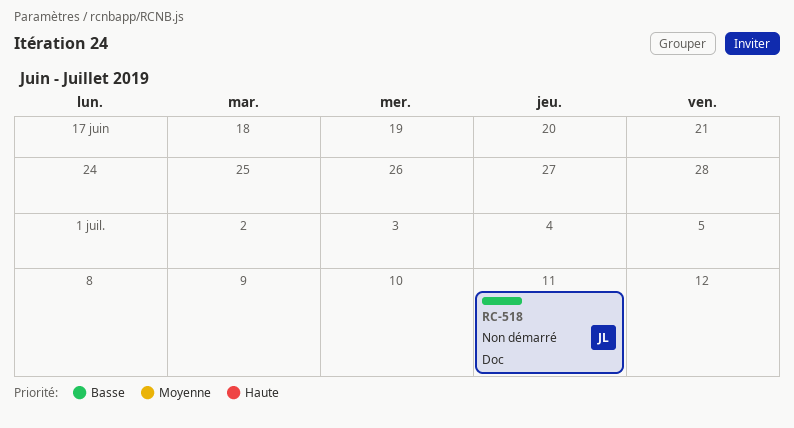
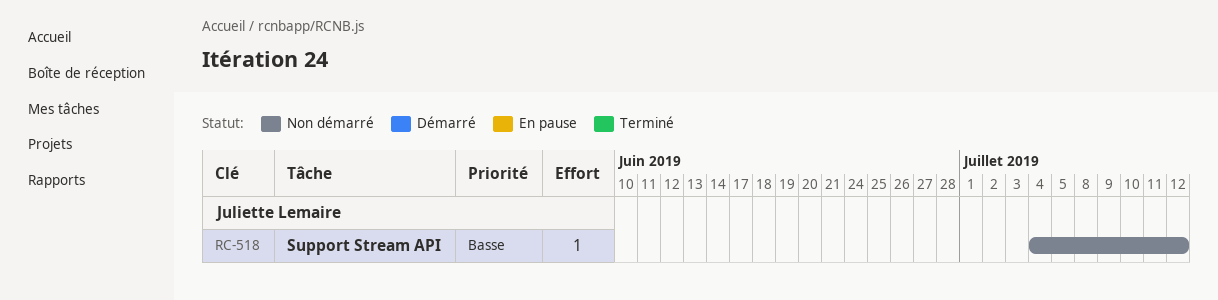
RC-518, due: Jul 11 -> Jul 12

